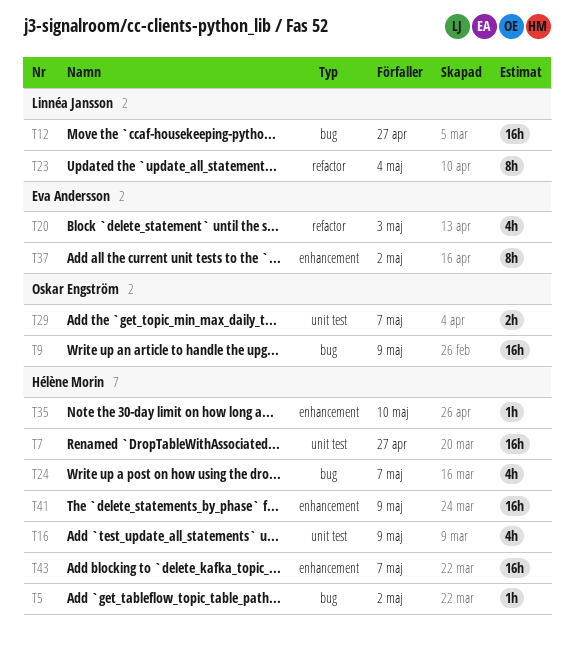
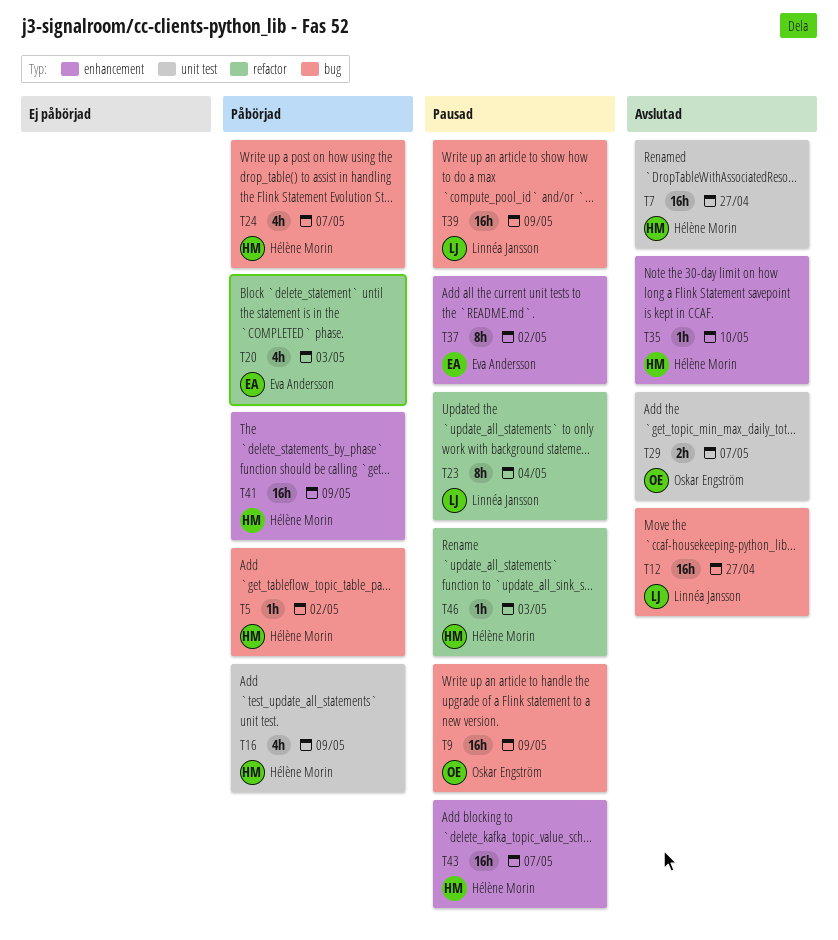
T39: none -> present
T46: none -> present

